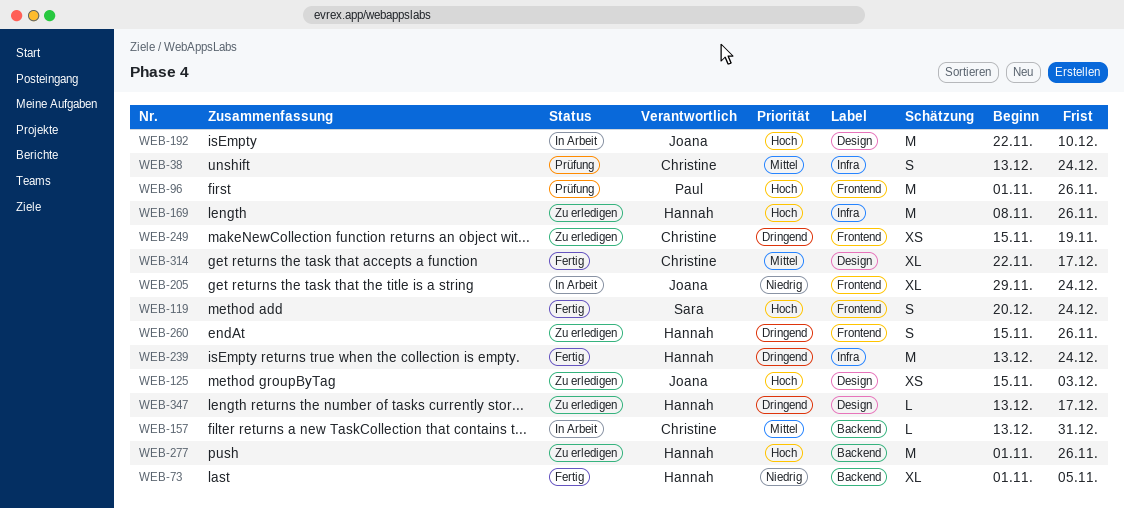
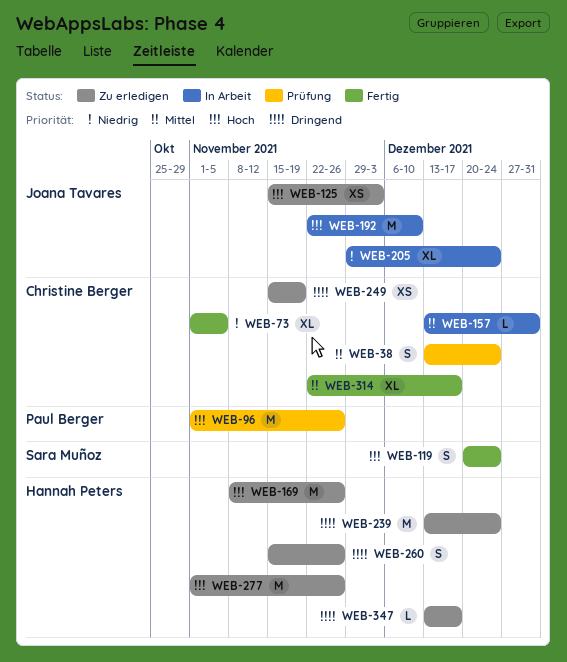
WEB-73, owner: Hannah Peters -> Christine Berger
WEB-239, status: Fertig -> Zu erledigen

